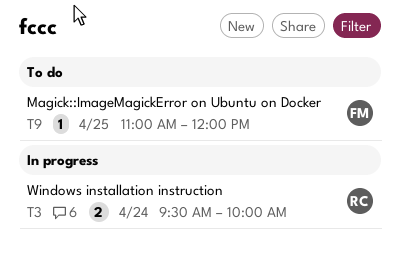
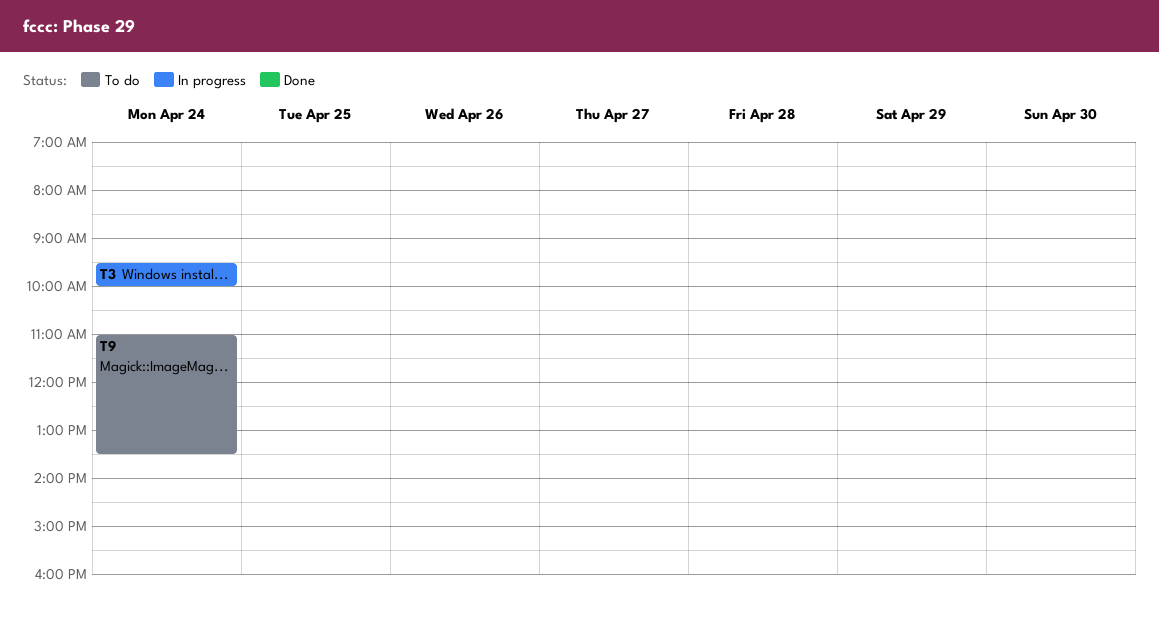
T9, day: Apr 25 -> Apr 24
T9, ends: 12:00 -> 13:30

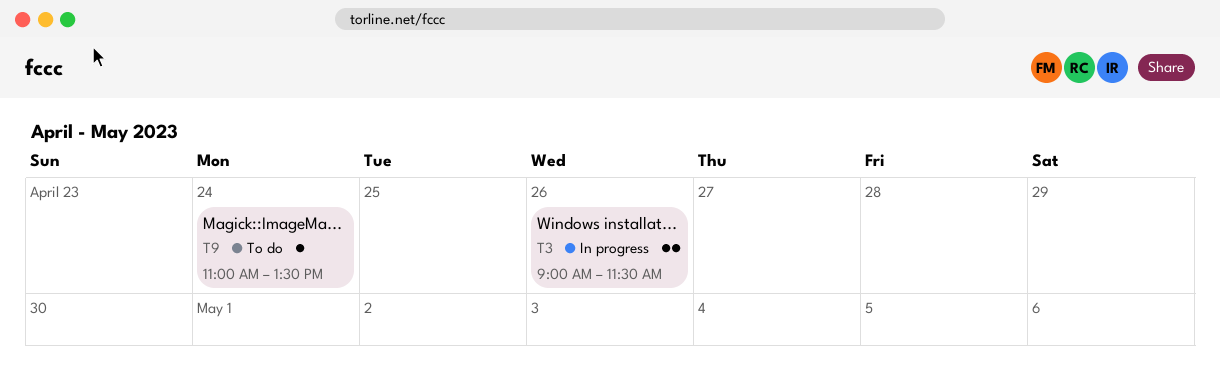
T3, day: Apr 24 -> Apr 26
T3, begins: 09:30 -> 09:00
T3, ends: 10:00 -> 11:30

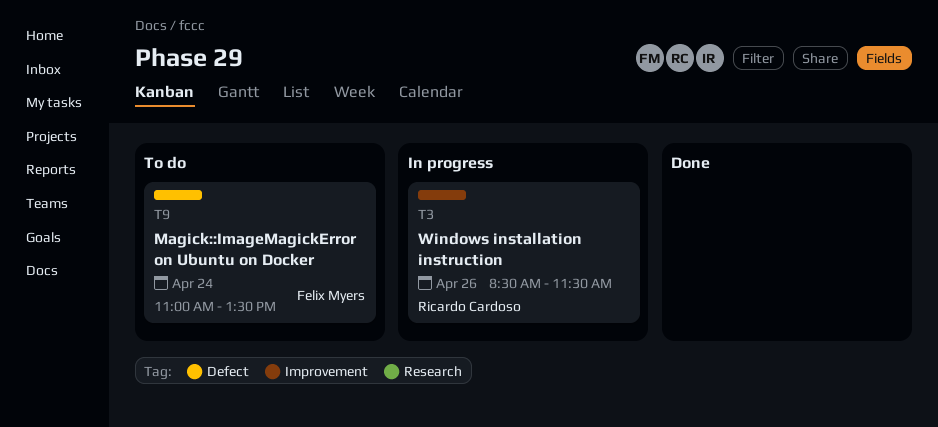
T3, begins: 09:00 -> 08:30

